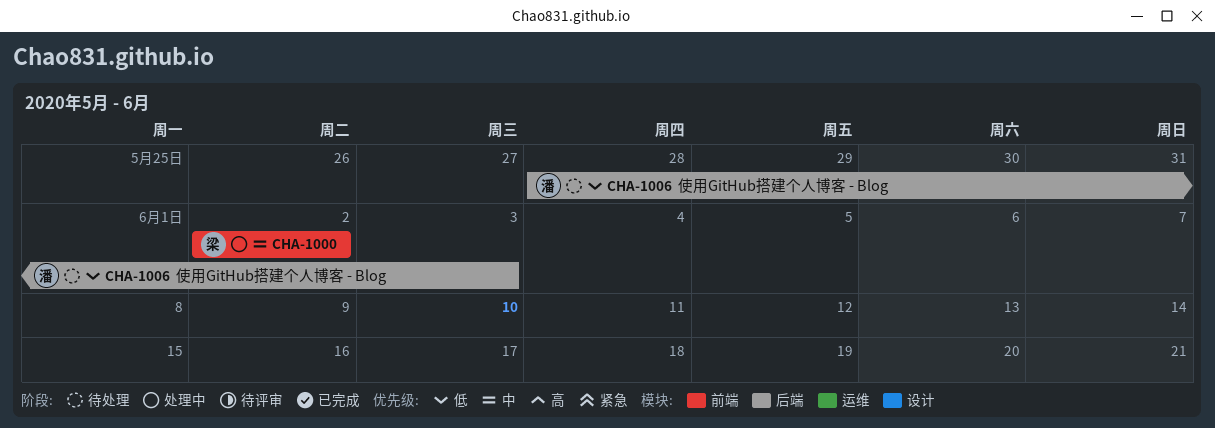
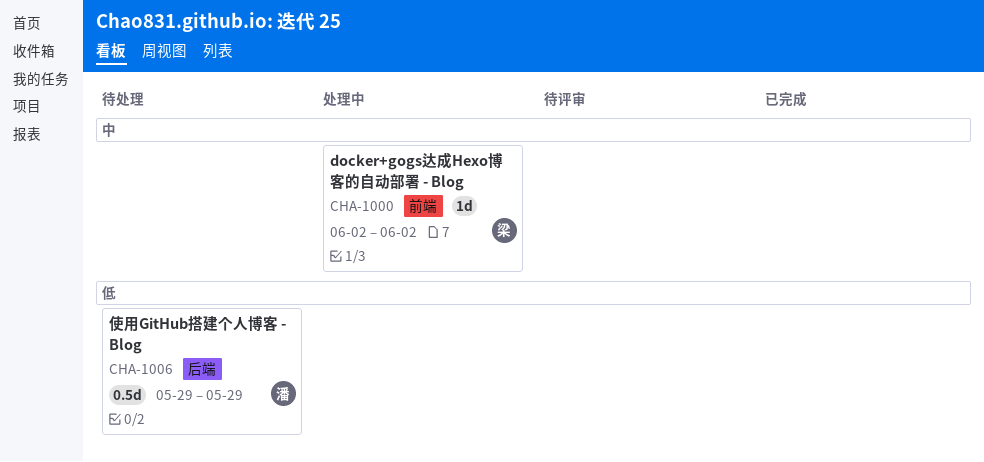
CHA-1006, start: May 28 -> May 29
CHA-1006, due: Jun 3 -> May 29

